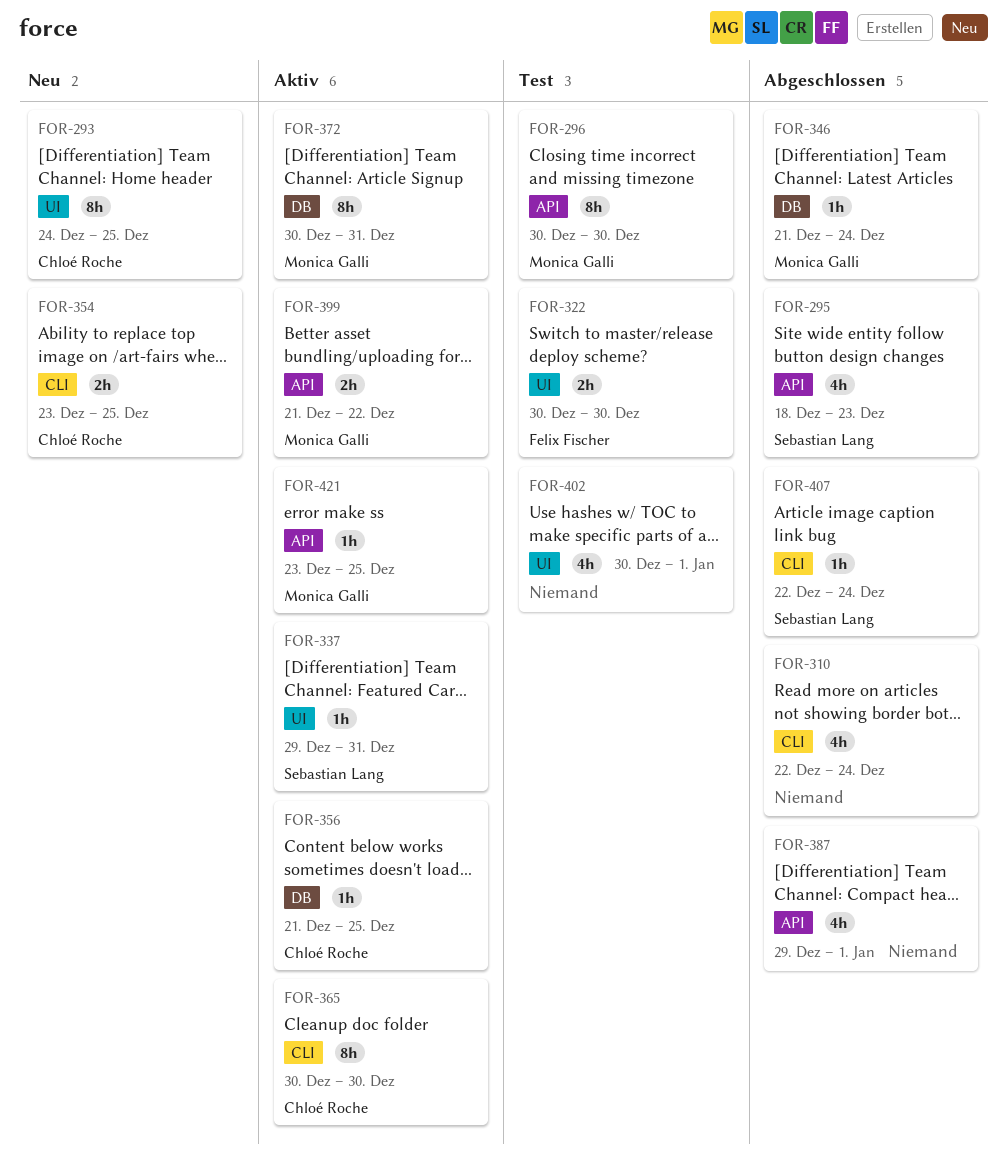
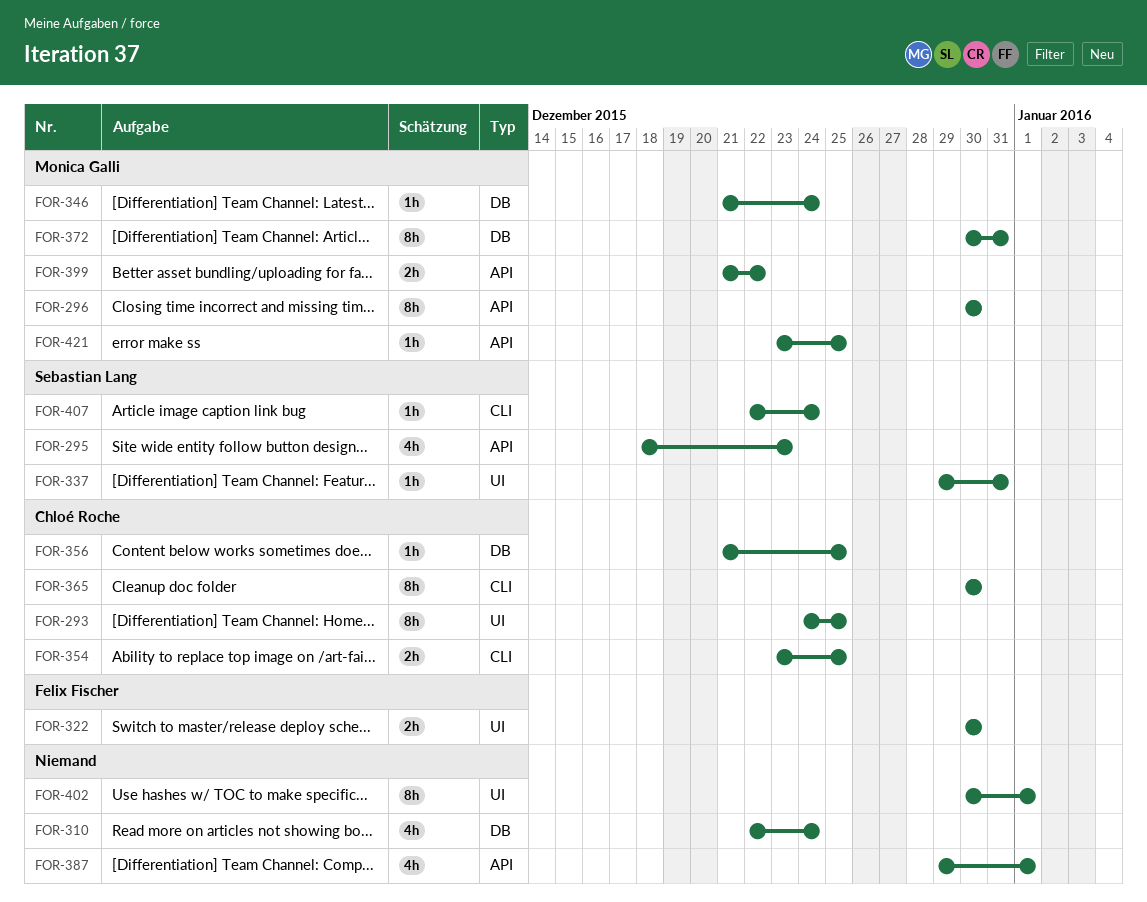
FOR-310, label: CLI -> DB
FOR-402, estimate: 4h -> 8h

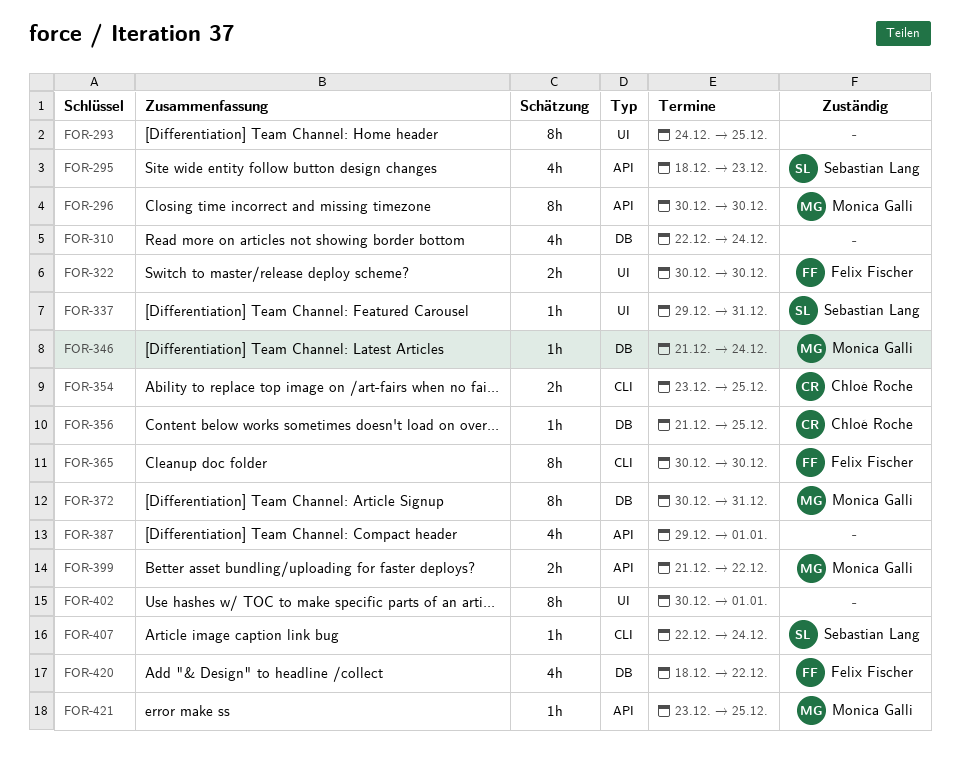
FOR-293, owner: Chloé Roche -> none
FOR-365, owner: Chloé Roche -> Felix Fischer
FOR-420: none -> present

